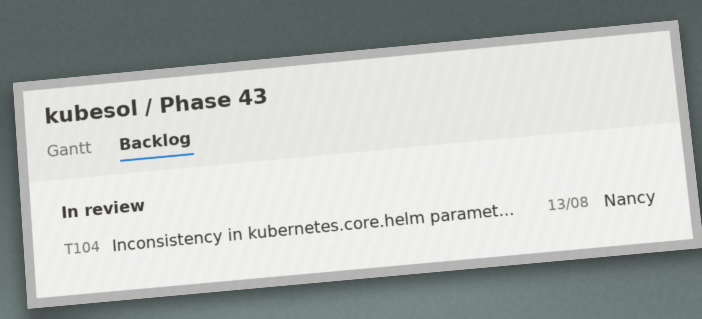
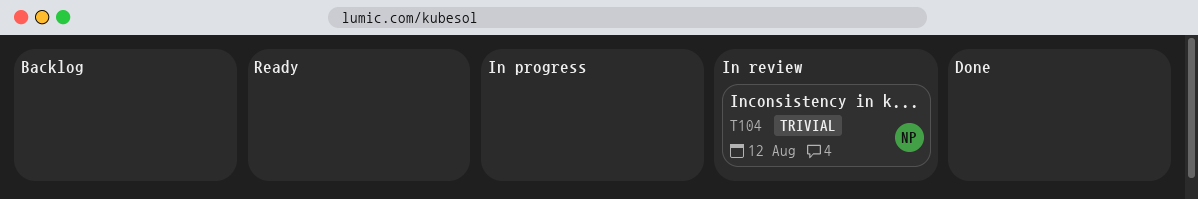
T104, due: Aug 13 -> Aug 12

